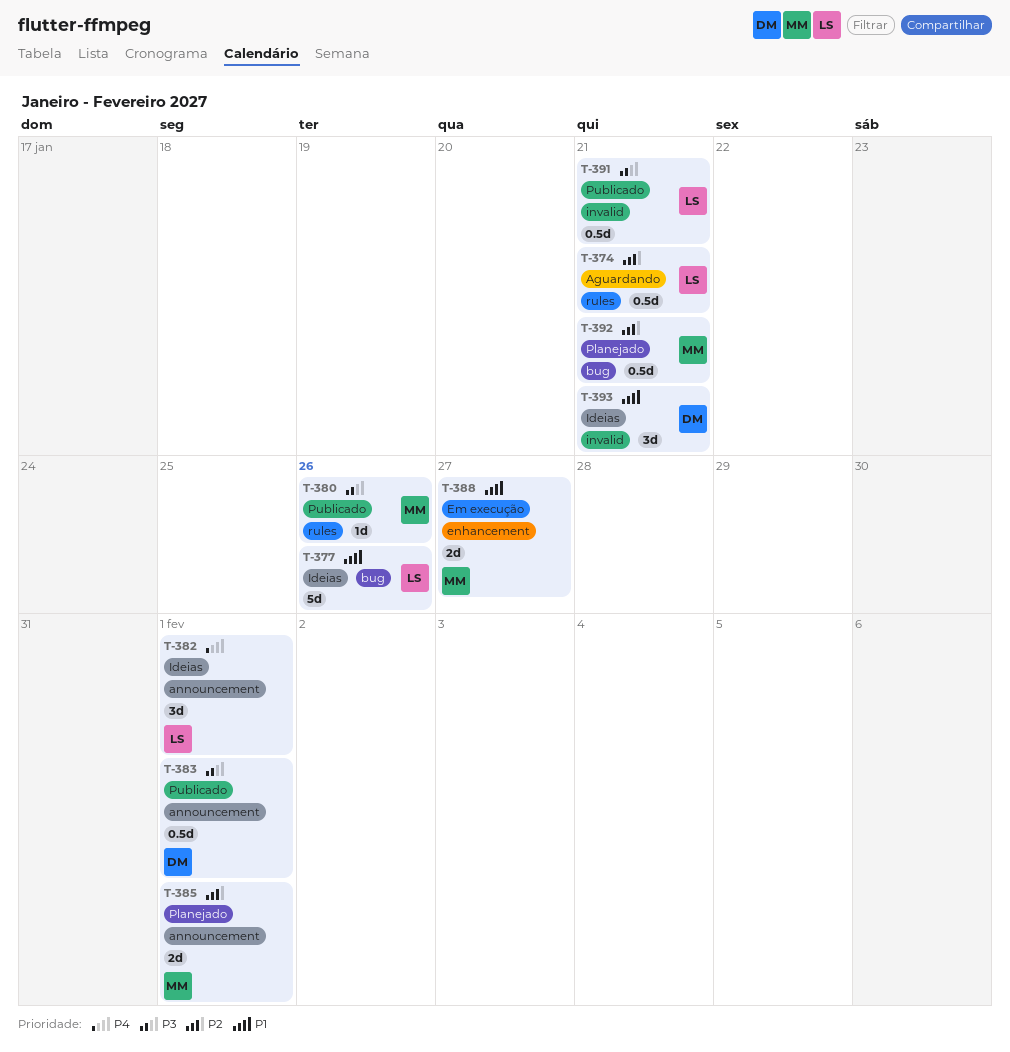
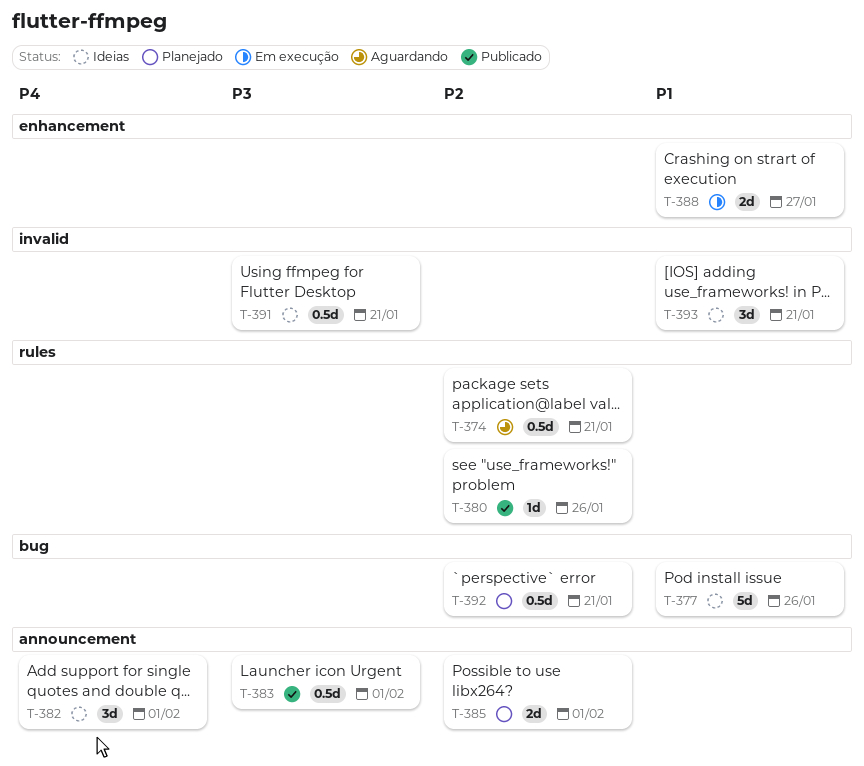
T-380, priority: P3 -> P2
T-391, status: Publicado -> Ideias

